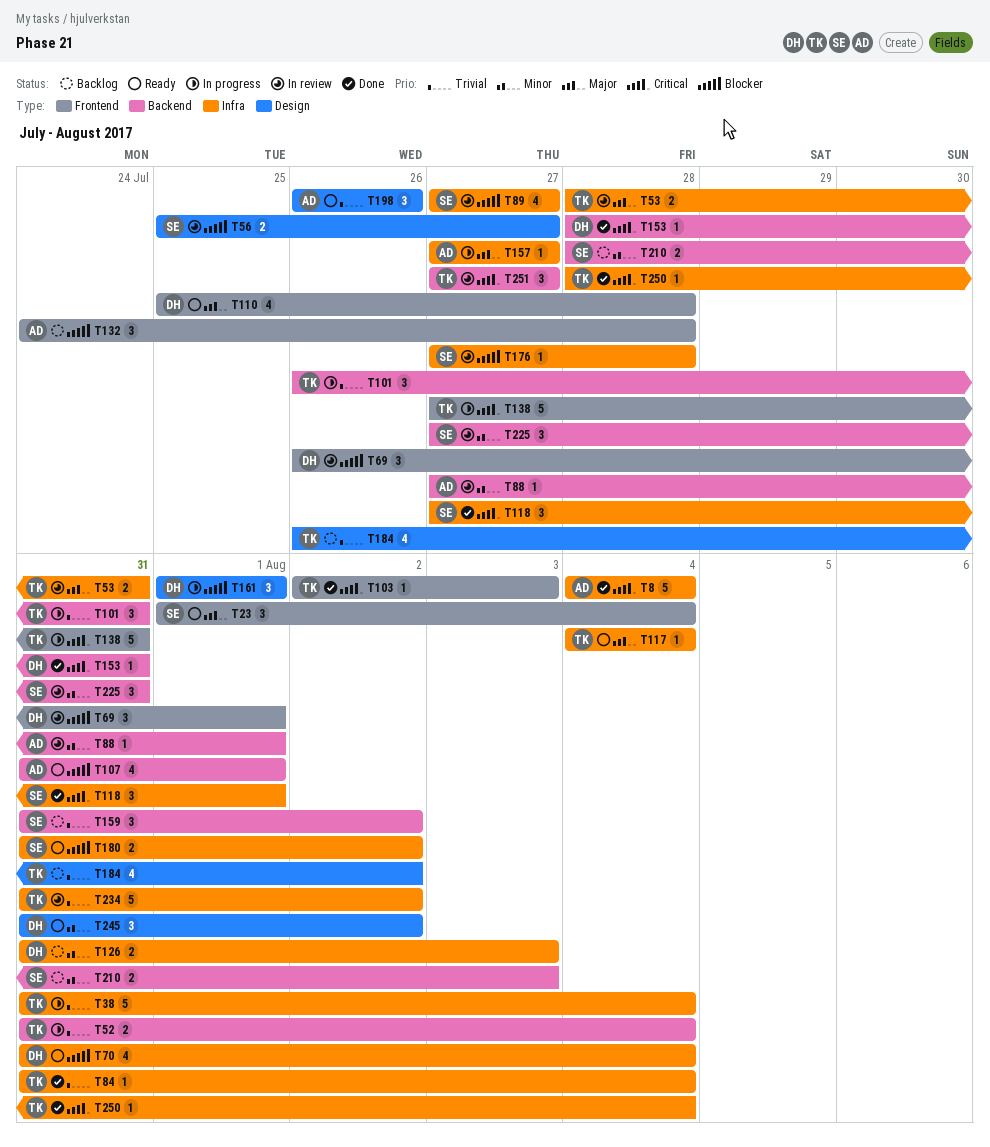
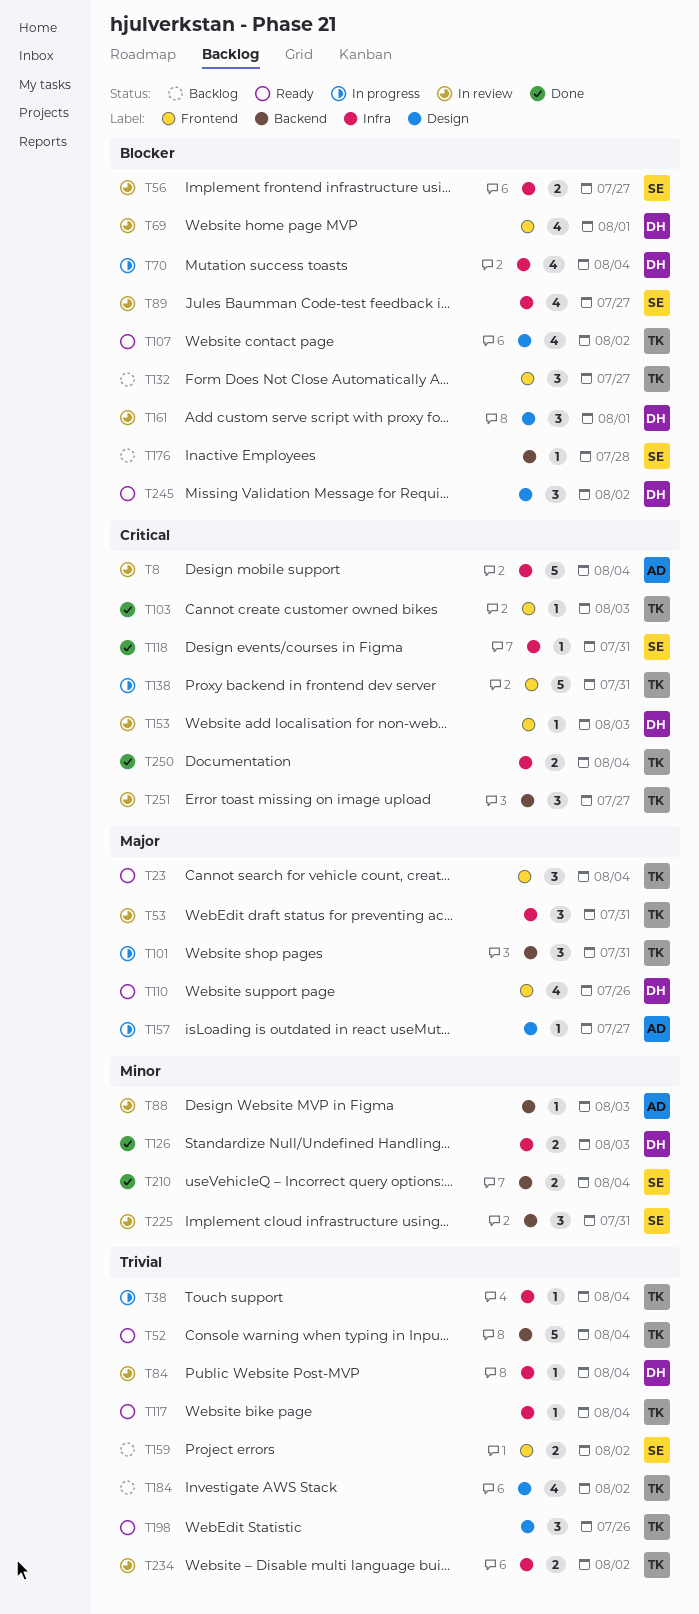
T8, status: Done -> In review
T23, owner: SE -> TK
T38, estimate: 5 -> 1
T52, status: In progress -> Ready
T52, estimate: 2 -> 5
T53, estimate: 2 -> 3
T56, label: Design -> Infra
T69, estimate: 3 -> 4
T70, status: Ready -> In progress
T84, status: Done -> In review
T84, owner: TK -> DH
T88, due: Aug 1 -> Aug 3
T101, priority: Trivial -> Major
T107, owner: AD -> TK
T107, label: Backend -> Design
T107, due: Aug 1 -> Aug 2
T110, due: Jul 28 -> Jul 26
T117, priority: Major -> Trivial
T118, estimate: 3 -> 1
T118, due: Aug 1 -> Jul 31
T126, status: Backlog -> Done
T132, owner: AD -> TK
T132, due: Jul 28 -> Jul 27
T153, status: Done -> In review
T153, label: Backend -> Frontend
T153, due: Jul 31 -> Aug 3
T157, label: Infra -> Design
T159, label: Backend -> Frontend
T159, estimate: 3 -> 2
T161, status: In progress -> In review
T176, status: In review -> Backlog
T176, label: Infra -> Backend
T180: present -> none
T198, owner: AD -> TK
T210, status: Backlog -> Done
T210, due: Aug 3 -> Aug 4
T234, estimate: 5 -> 2
T245, priority: Minor -> Blocker
T250, estimate: 1 -> 2

